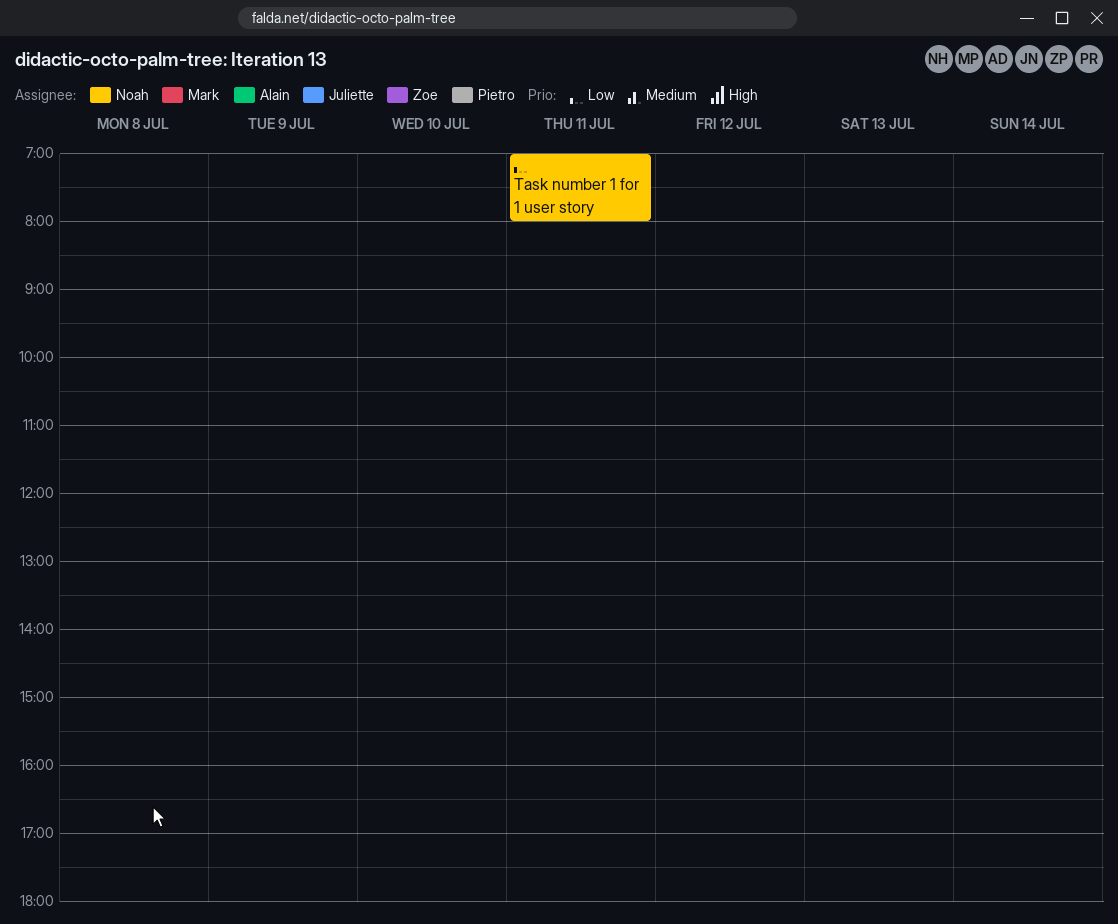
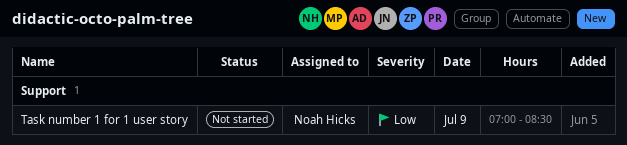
Task number 1 for 1 user story, day: Jul 11 -> Jul 9
Task number 1 for 1 user story, ends: 08:00 -> 08:30

